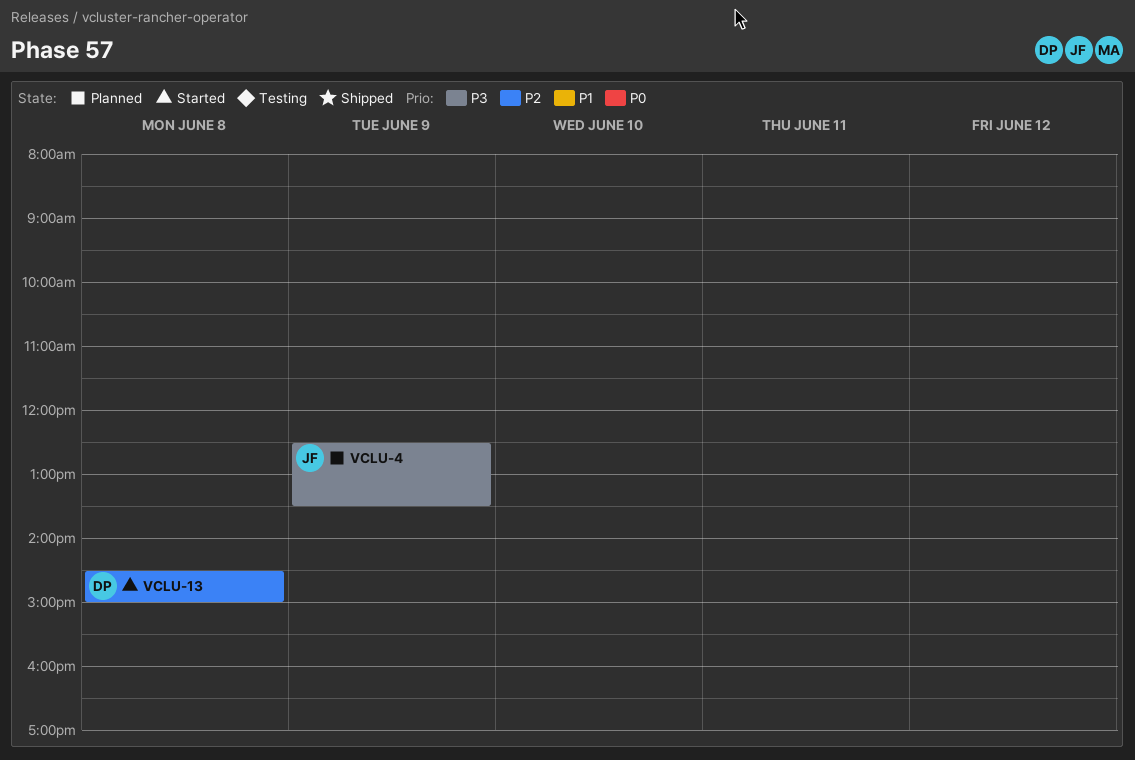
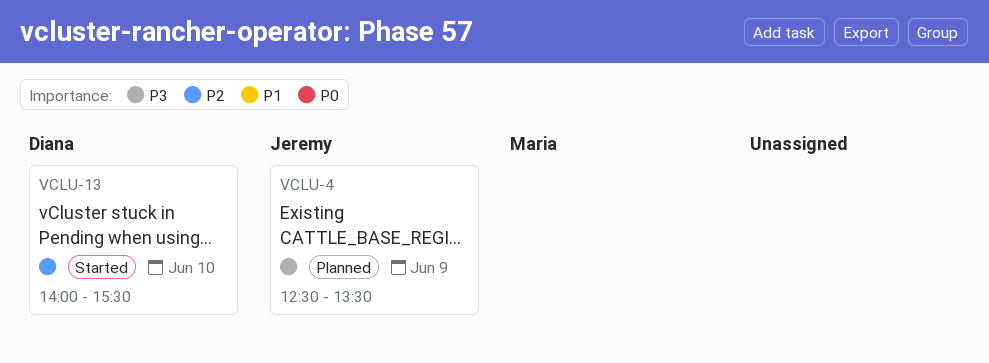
VCLU-13, day: Jun 8 -> Jun 10
VCLU-13, begins: 14:30 -> 14:00
VCLU-13, ends: 15:00 -> 15:30

